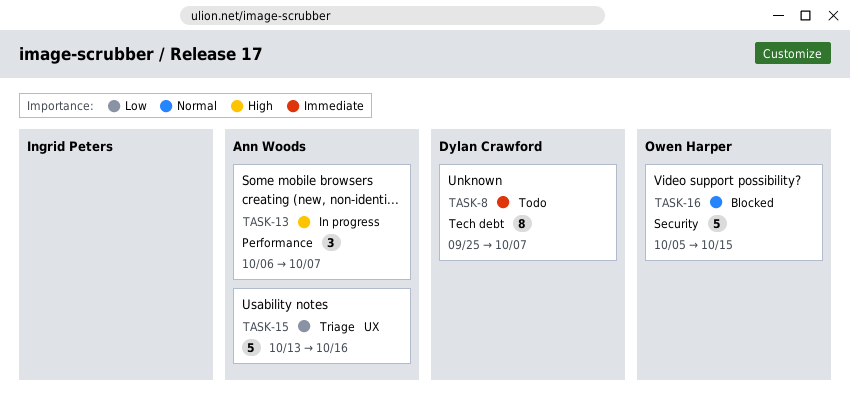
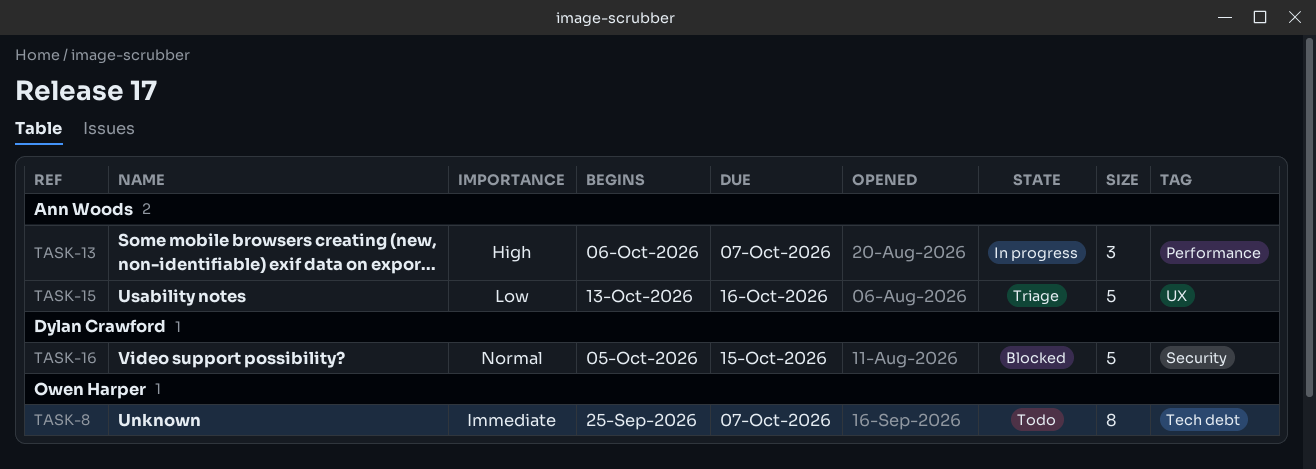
TASK-8, owner: Dylan Crawford -> Owen Harper
TASK-16, owner: Owen Harper -> Dylan Crawford

